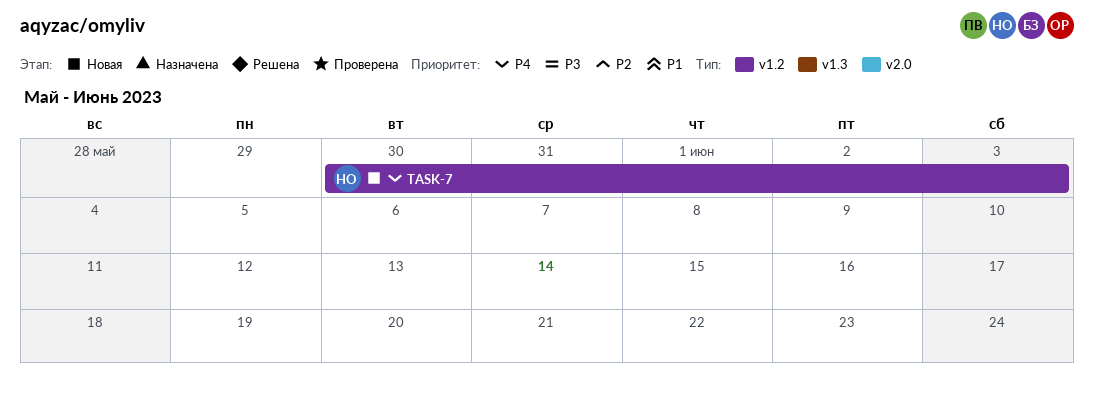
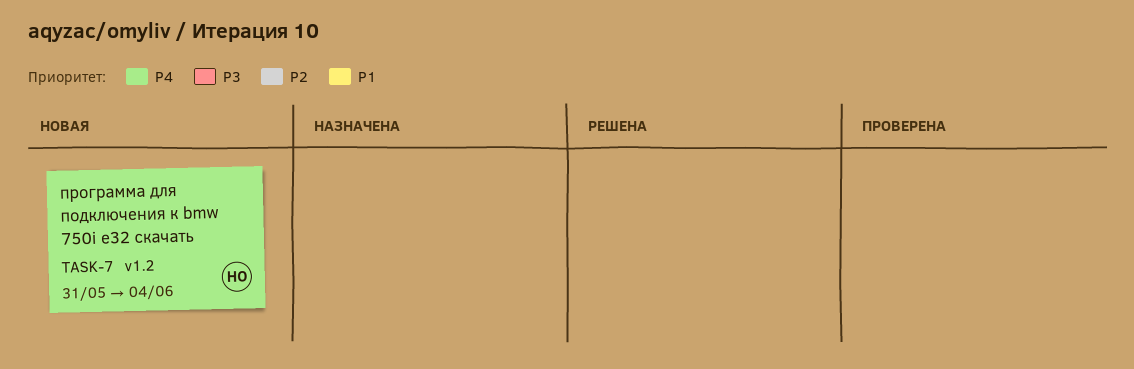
TASK-7, start: May 30 -> May 31
TASK-7, due: Jun 3 -> Jun 4

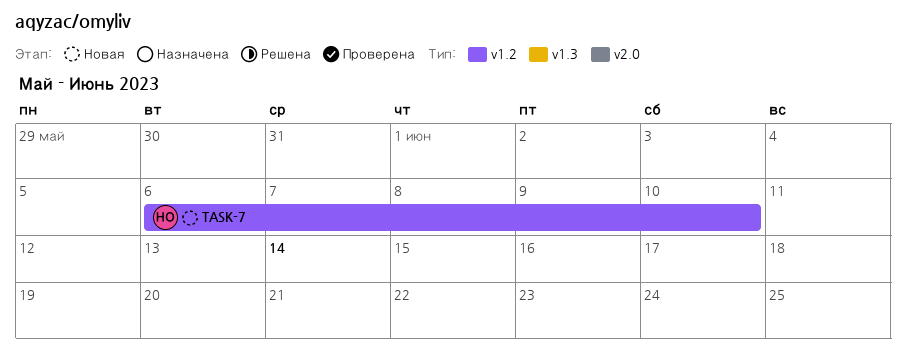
TASK-7, start: May 31 -> Jun 6
TASK-7, due: Jun 4 -> Jun 10

